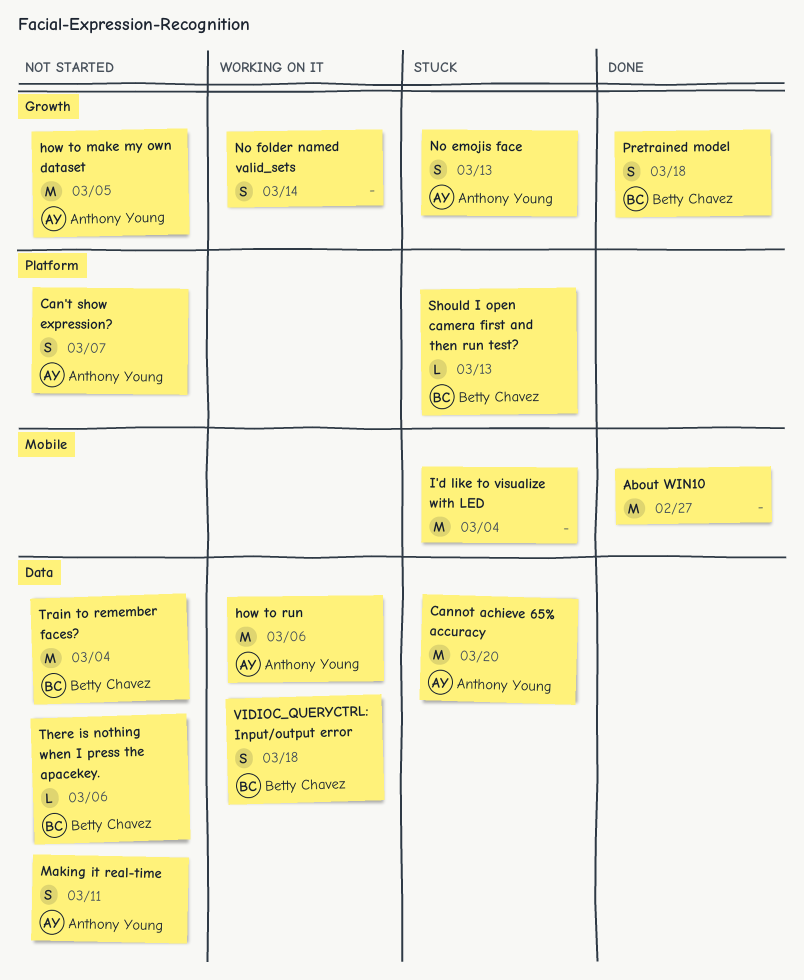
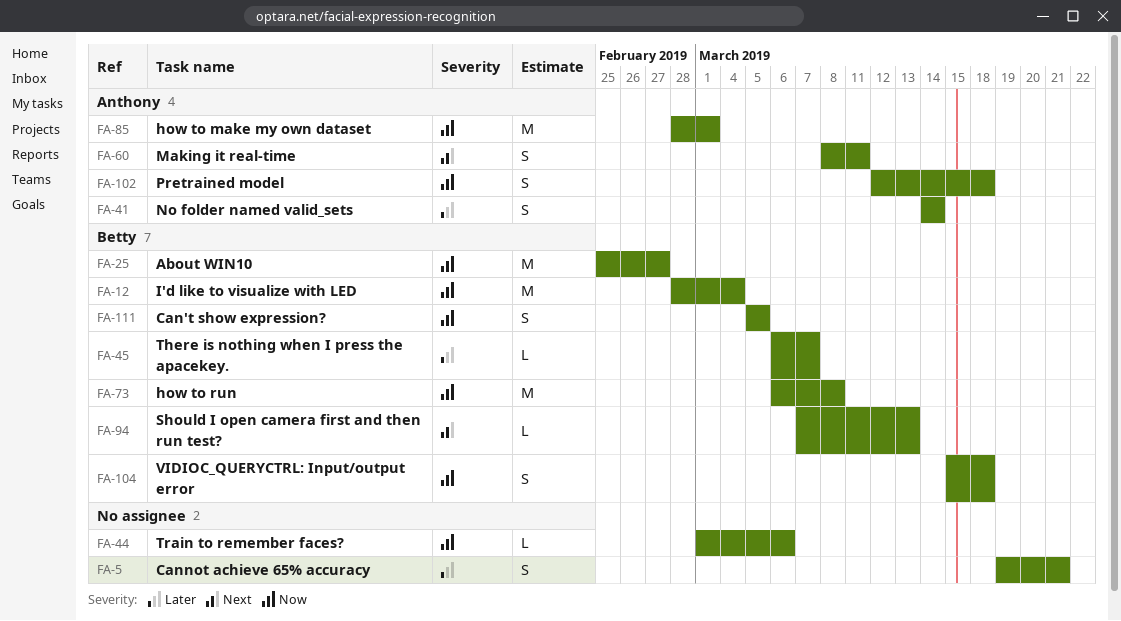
About WIN10, owner: none -> Betty Chavez
Can't show expression?, owner: Anthony Young -> Betty Chavez
Can't show expression?, due: Mar 7 -> Mar 5
Cannot achieve 65% accuracy, owner: Anthony Young -> none
Cannot achieve 65% accuracy, estimate: M -> S
Cannot achieve 65% accuracy, due: Mar 20 -> Mar 21
how to make my own dataset, due: Mar 5 -> Mar 1
how to run, owner: Anthony Young -> Betty Chavez
how to run, due: Mar 6 -> Mar 8
I'd like to visualize with LED, owner: none -> Betty Chavez
No emojis face: present -> none
No folder named valid_sets, owner: none -> Anthony Young
Pretrained model, owner: Betty Chavez -> Anthony Young
There is nothing when I press the apacekey., due: Mar 6 -> Mar 7
Train to remember faces?, owner: Betty Chavez -> none
Train to remember faces?, estimate: M -> L
Train to remember faces?, due: Mar 4 -> Mar 6

